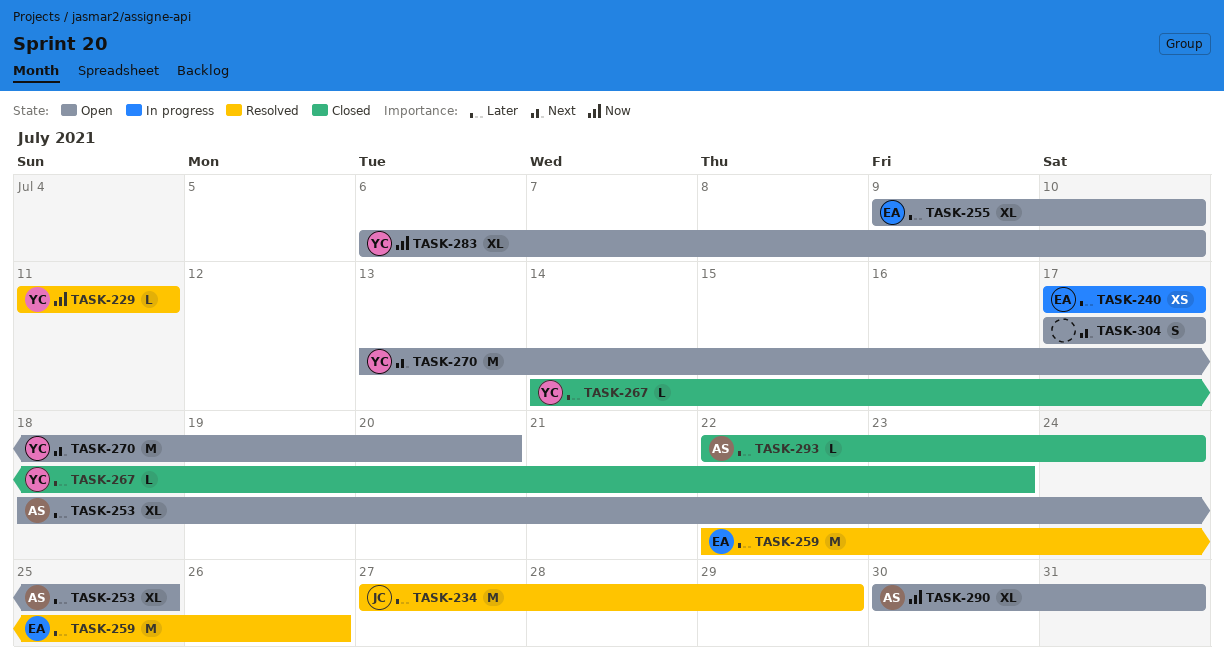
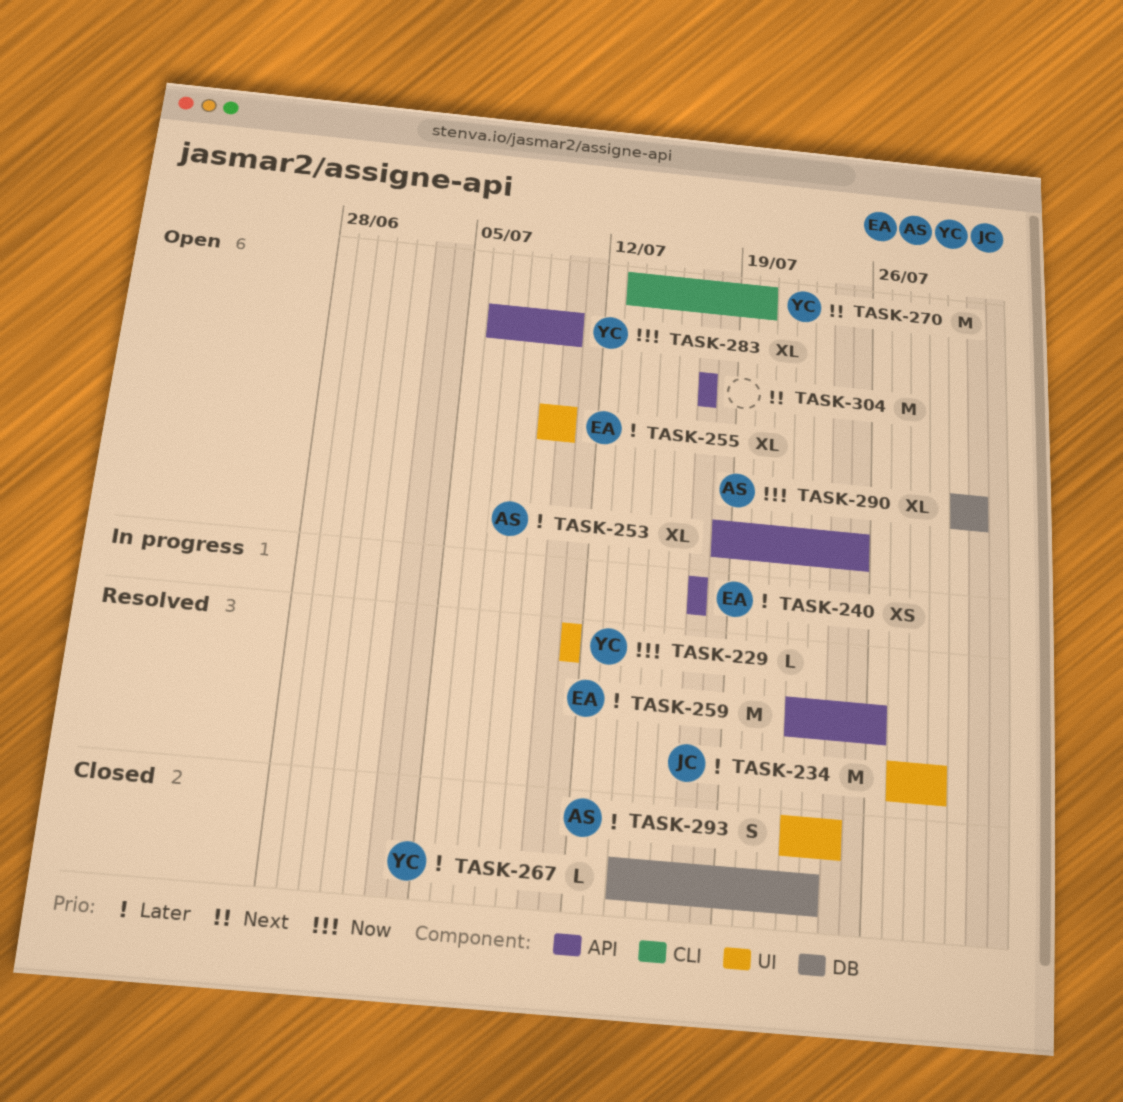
TASK-293, estimate: L -> S
TASK-304, estimate: S -> M

